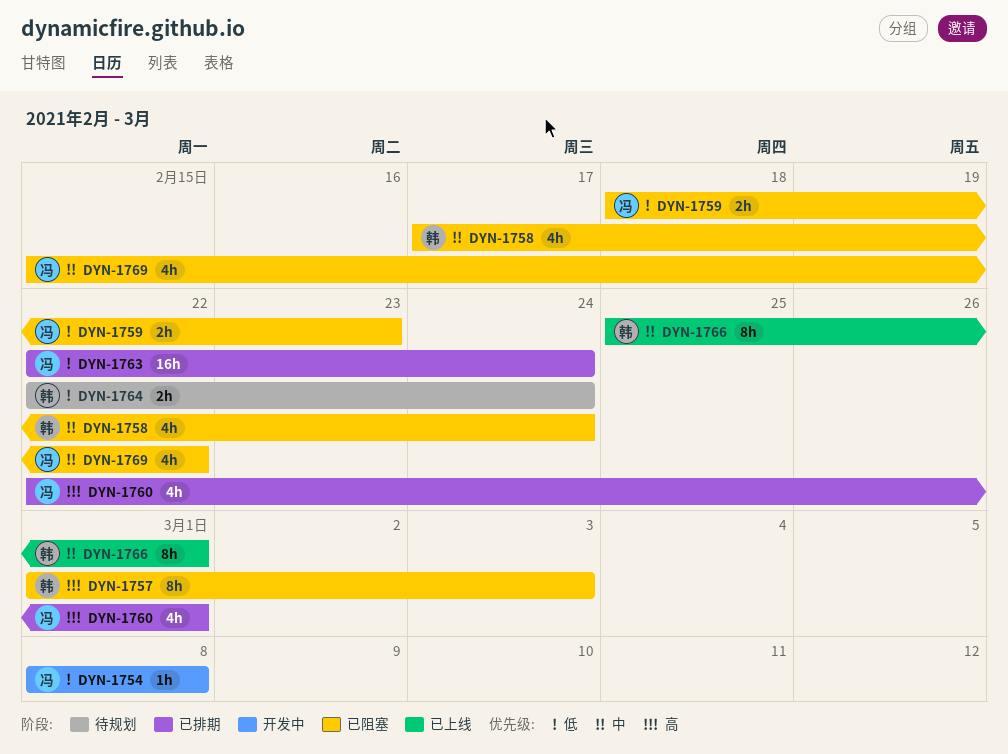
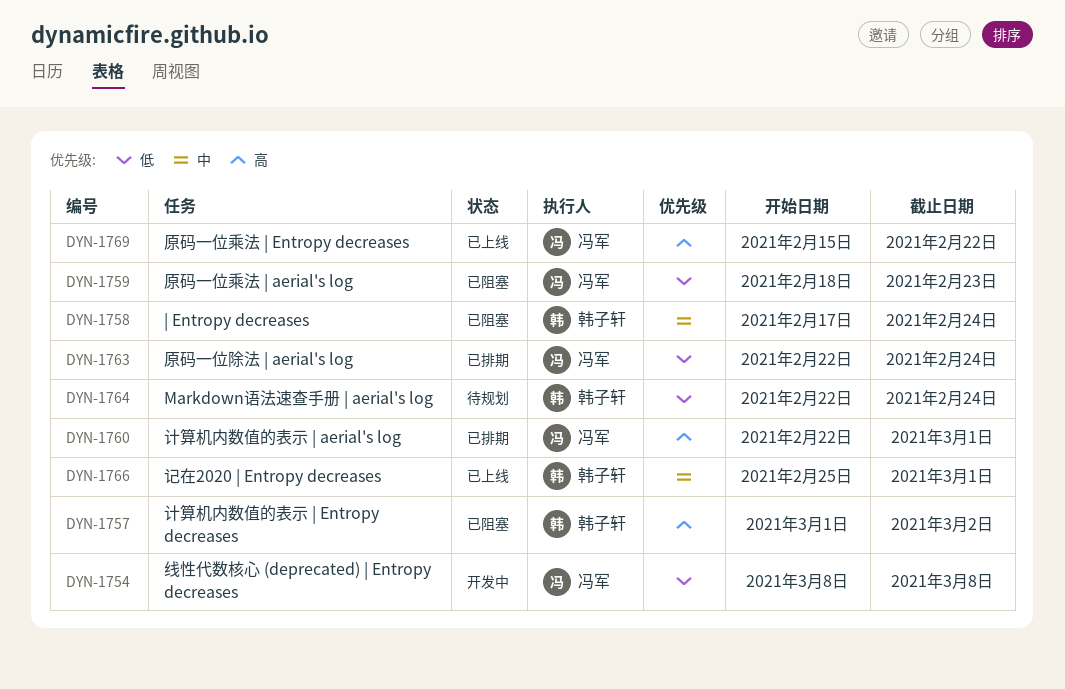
DYN-1757, due: Mar 3 -> Mar 2
DYN-1769, status: 已阻塞 -> 已上线
DYN-1769, priority: 中 -> 高

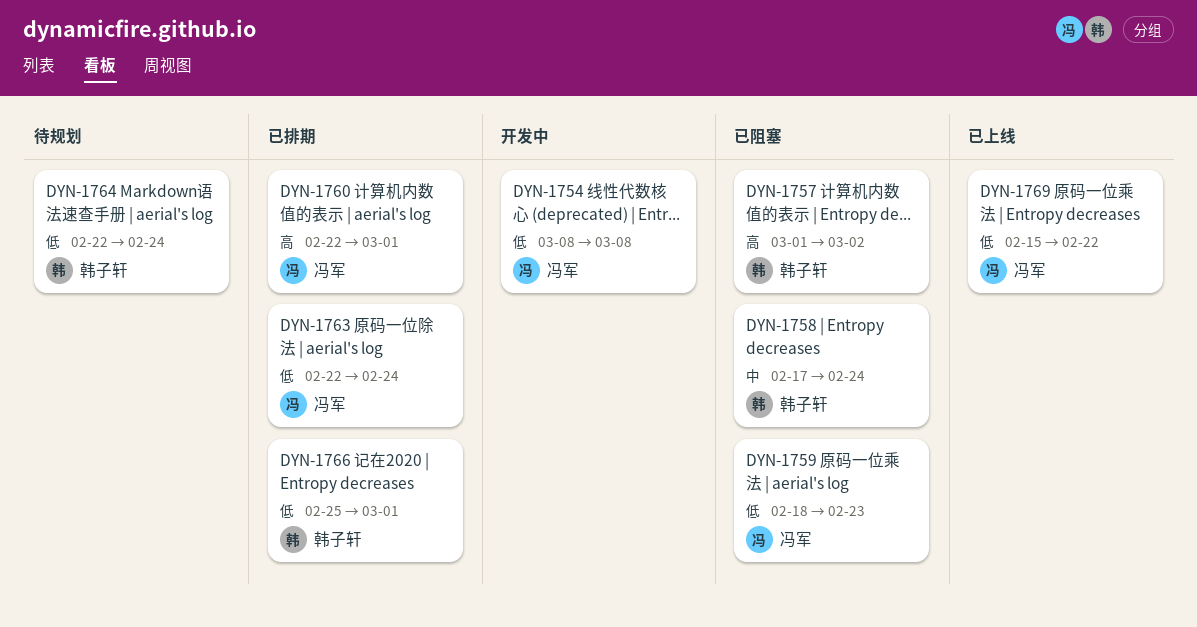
DYN-1766, status: 已上线 -> 已排期
DYN-1766, priority: 中 -> 低
DYN-1769, priority: 高 -> 低

